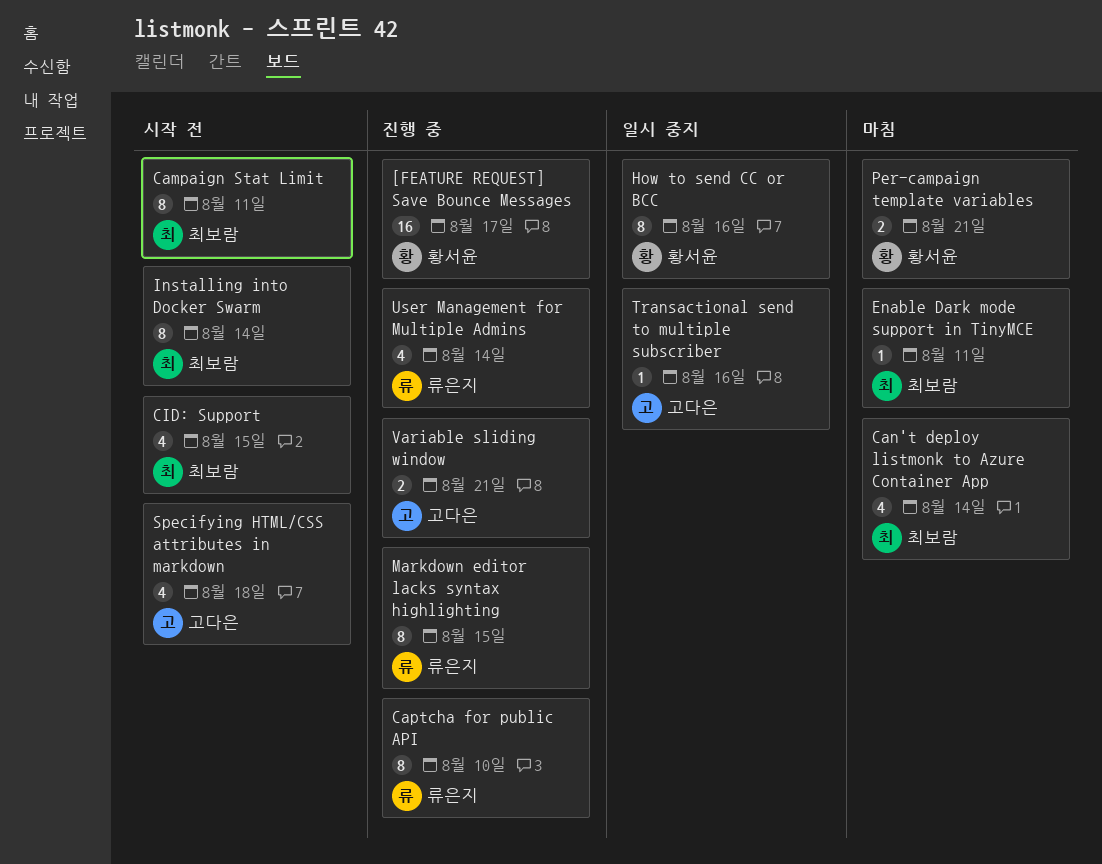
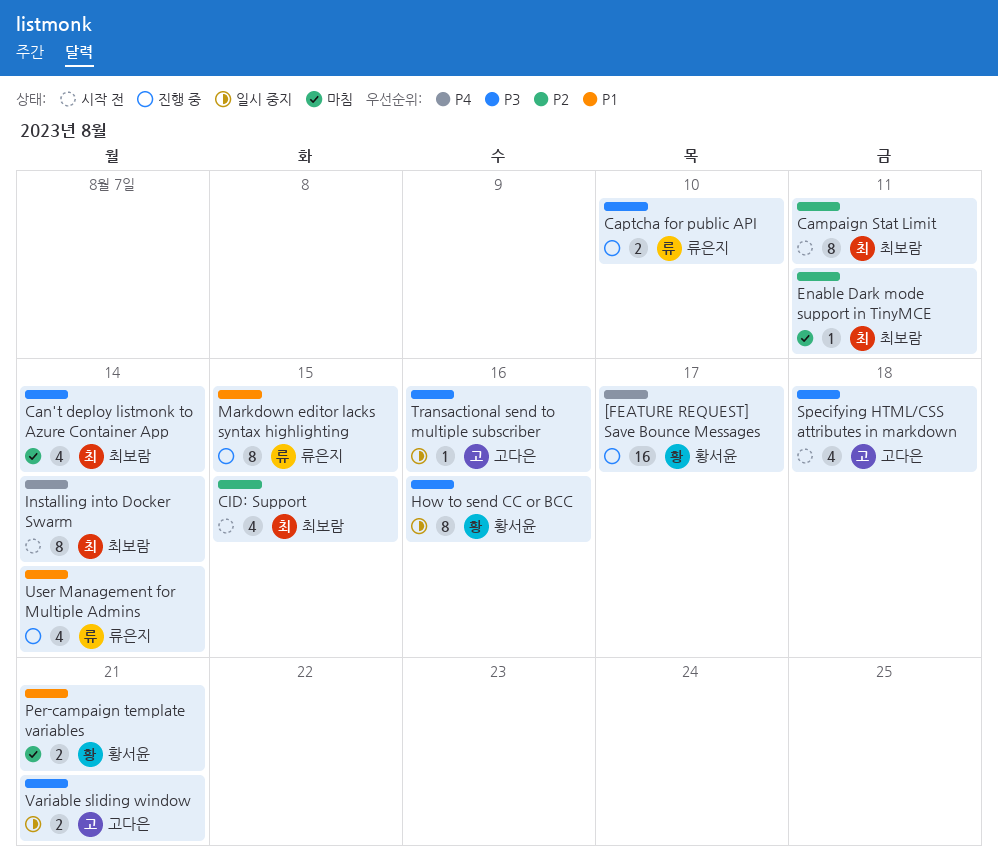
Captcha for public API, estimate: 8 -> 2
Variable sliding window, status: 진행 중 -> 일시 중지

